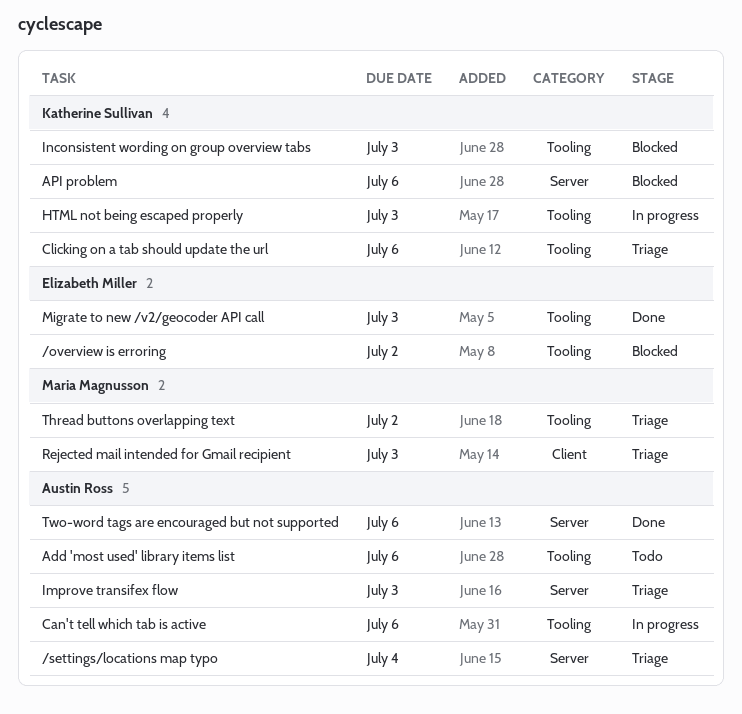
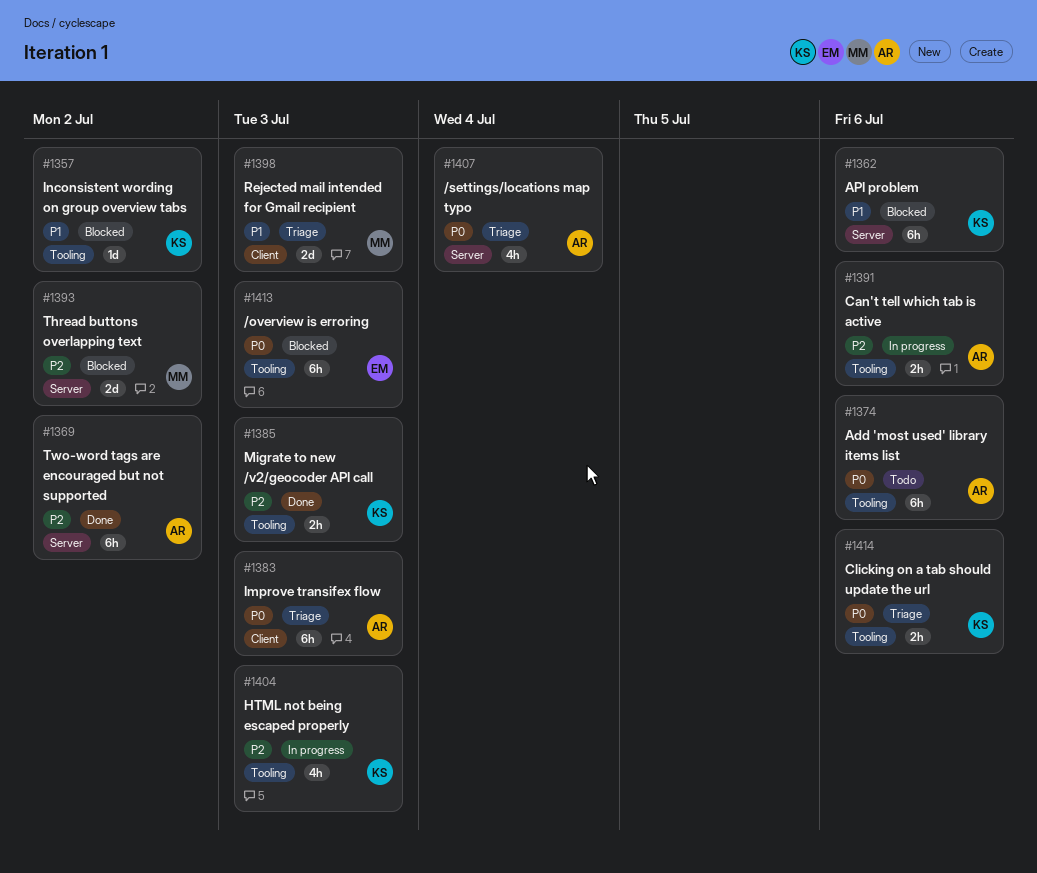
/overview is erroring, due: Jul 2 -> Jul 3
Improve transifex flow, label: Server -> Client
Inconsistent wording on group overview tabs, due: Jul 3 -> Jul 2
Migrate to new /v2/geocoder API call, owner: Elizabeth Miller -> Katherine Sullivan
Thread buttons overlapping text, status: Triage -> Blocked
Thread buttons overlapping text, label: Tooling -> Server
Two-word tags are encouraged but not supported, due: Jul 6 -> Jul 2

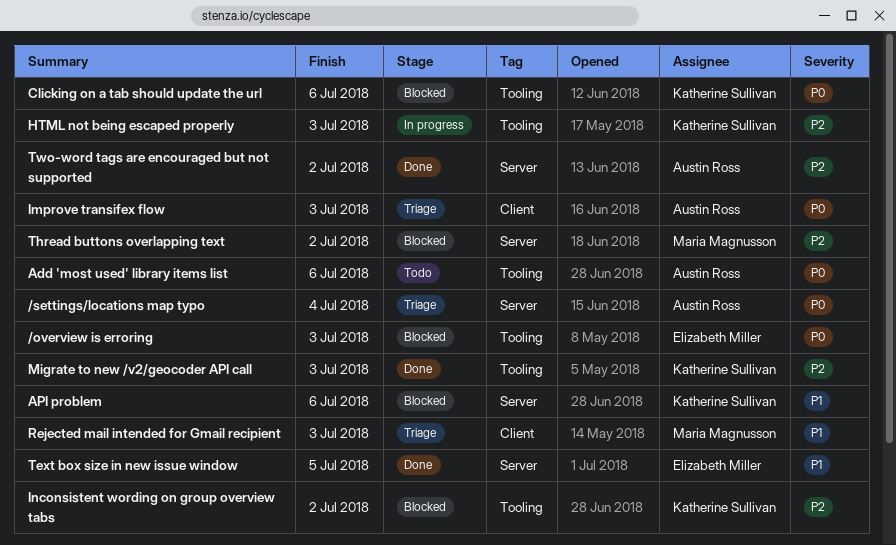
Can't tell which tab is active: present -> none
Clicking on a tab should update the url, status: Triage -> Blocked
Inconsistent wording on group overview tabs, priority: P1 -> P2
Text box size in new issue window: none -> present

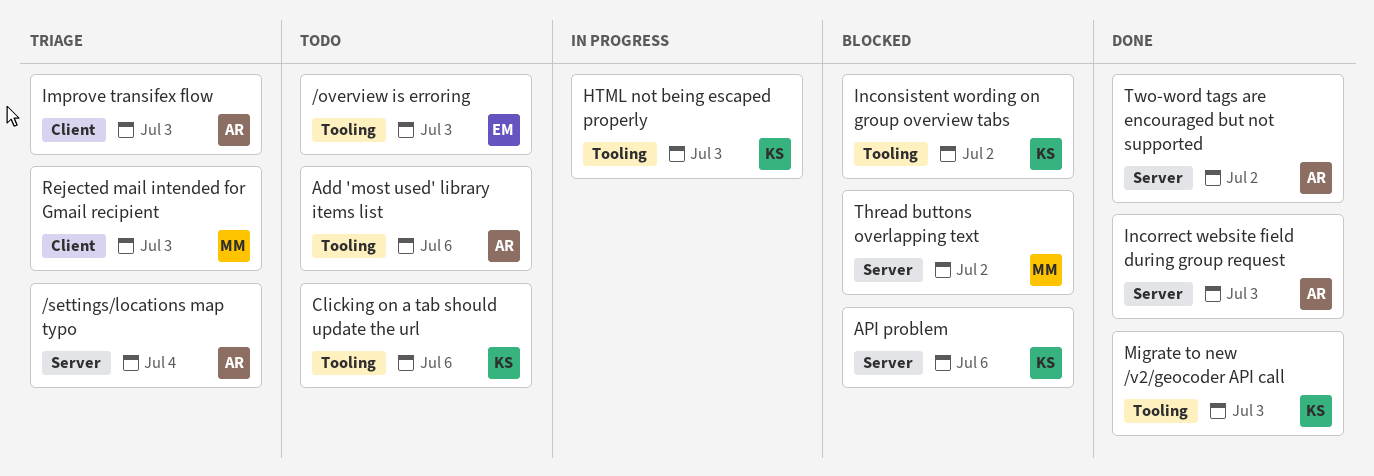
/overview is erroring, status: Blocked -> Todo
Clicking on a tab should update the url, status: Blocked -> Todo
Incorrect website field during group request: none -> present
Text box size in new issue window: present -> none

